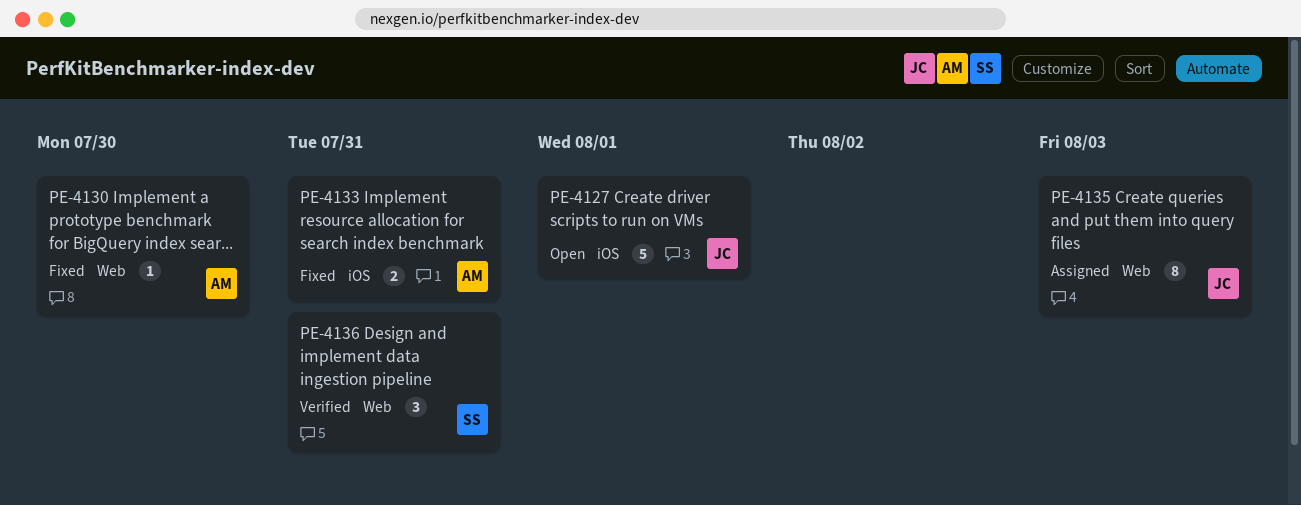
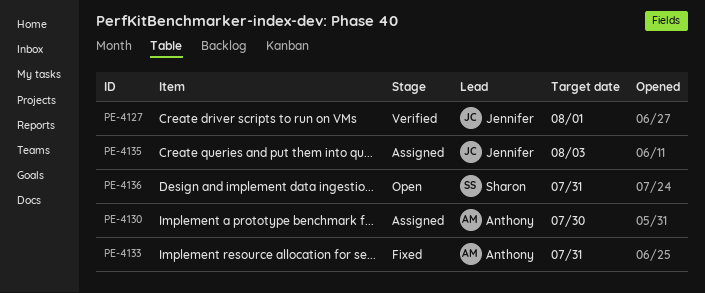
PE-4127, status: Open -> Verified
PE-4130, status: Fixed -> Assigned
PE-4136, status: Verified -> Open

